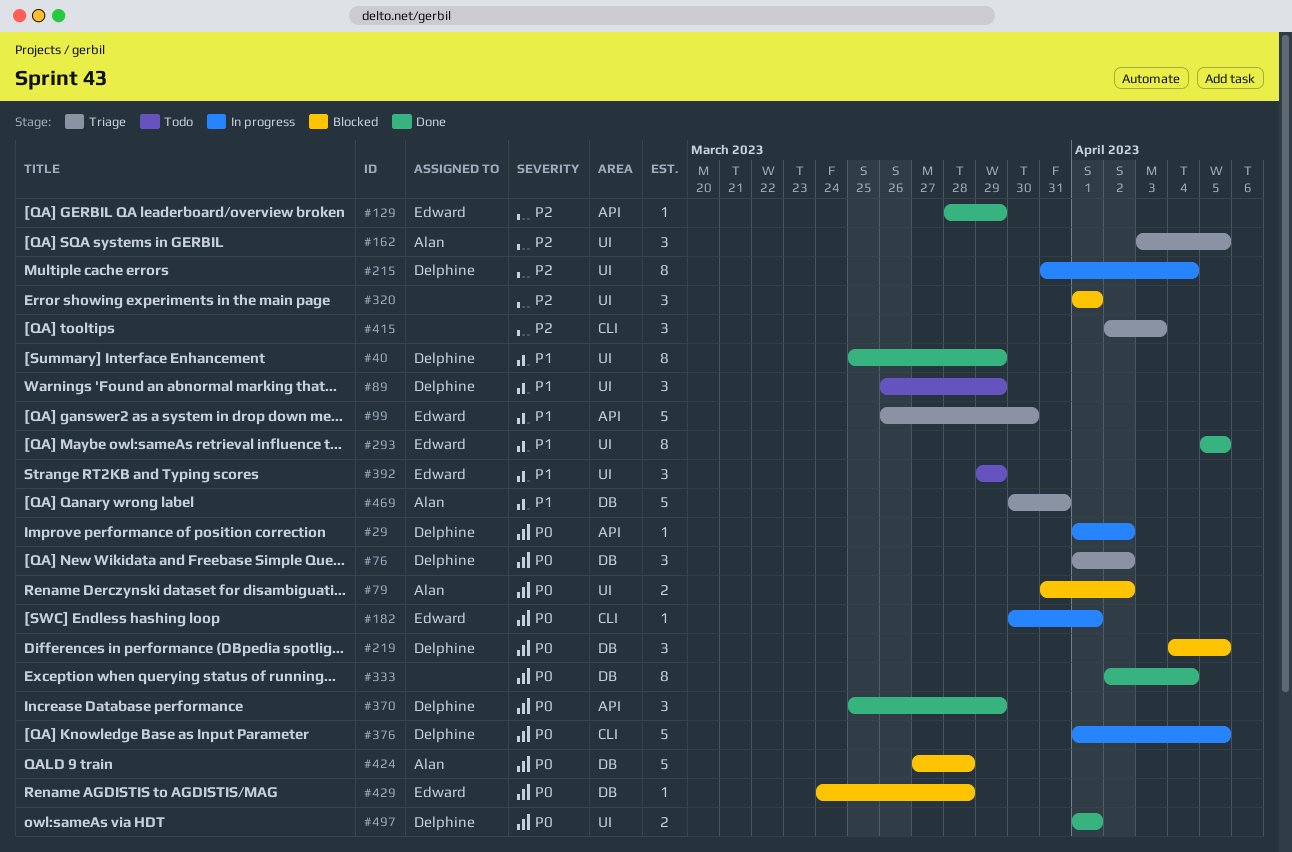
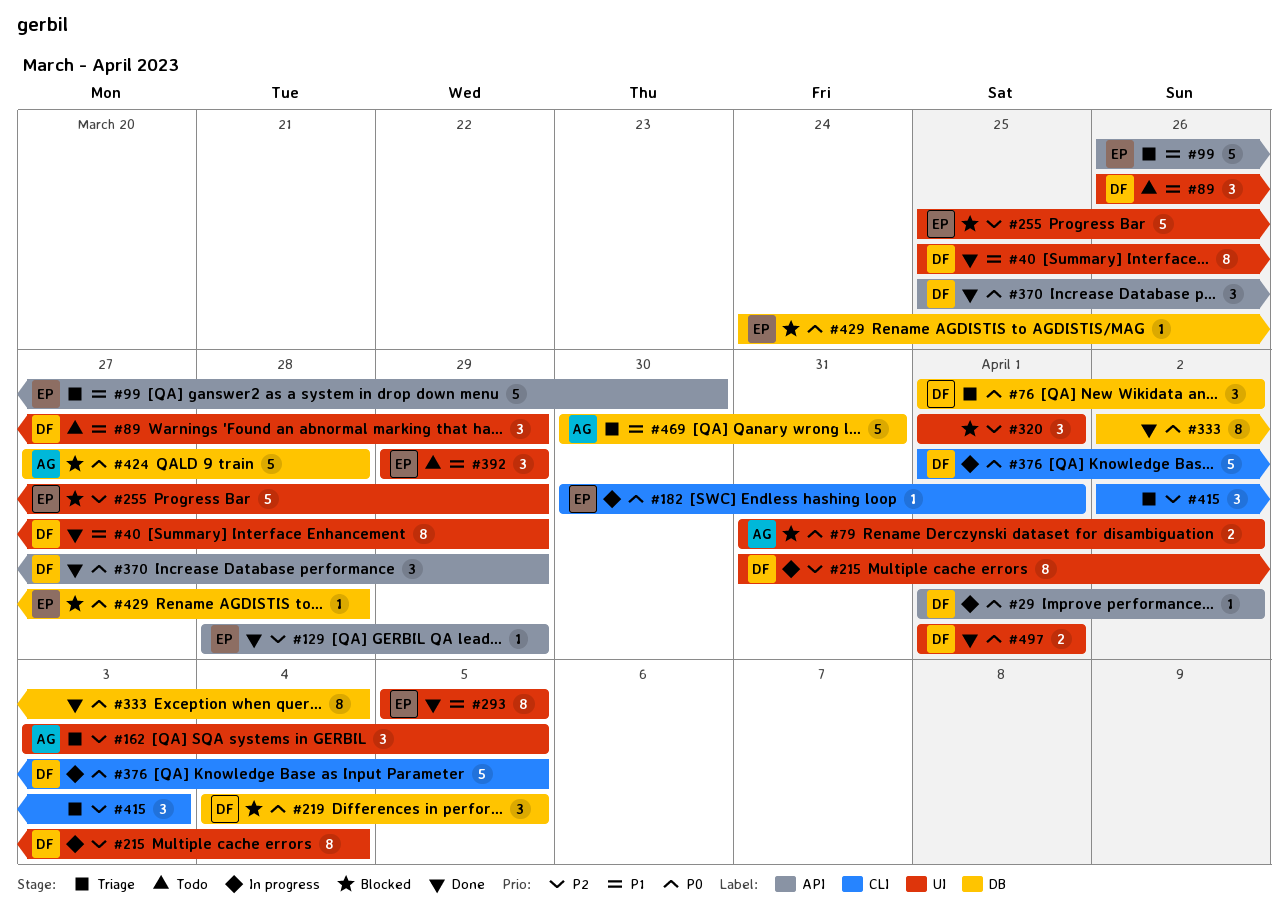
#255: none -> present

